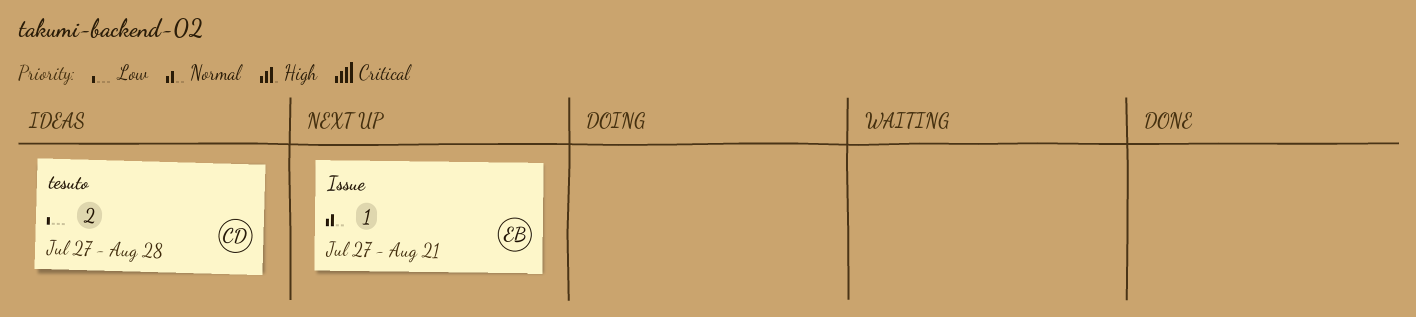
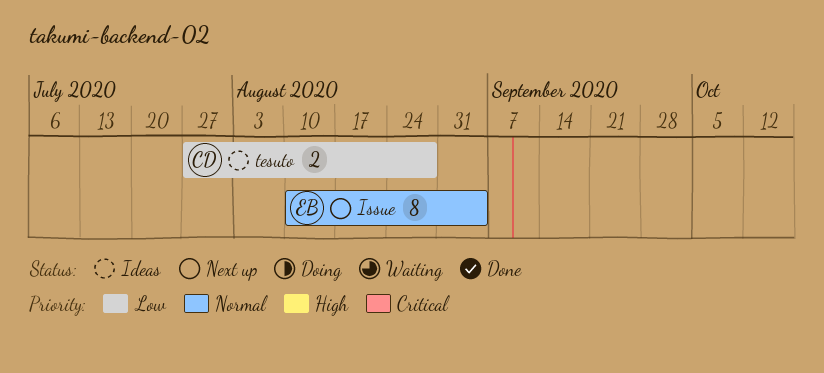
Issue, estimate: 1 -> 8
Issue, start: Jul 27 -> Aug 10
Issue, due: Aug 21 -> Sep 4

